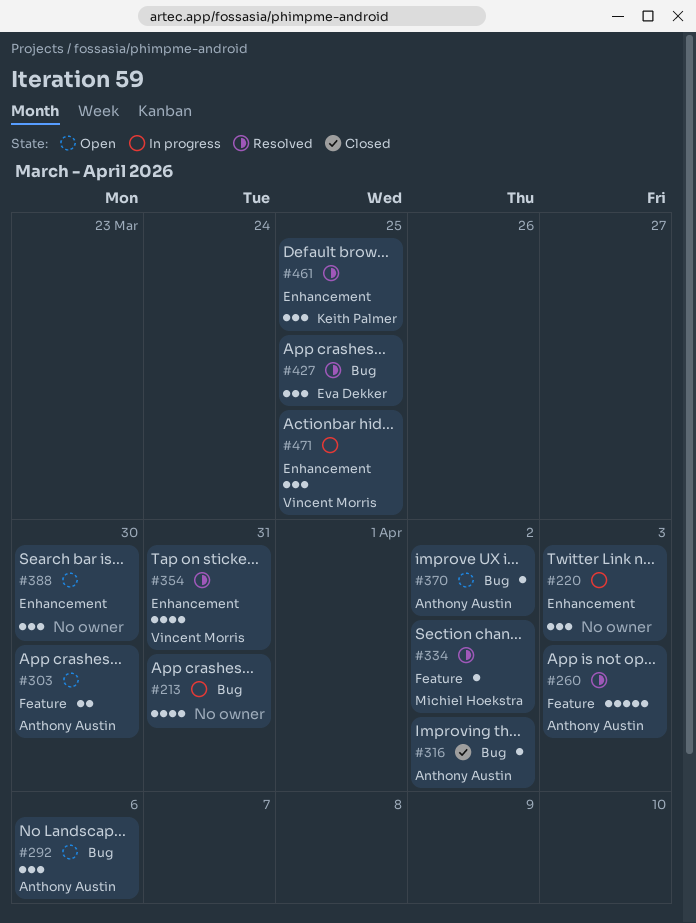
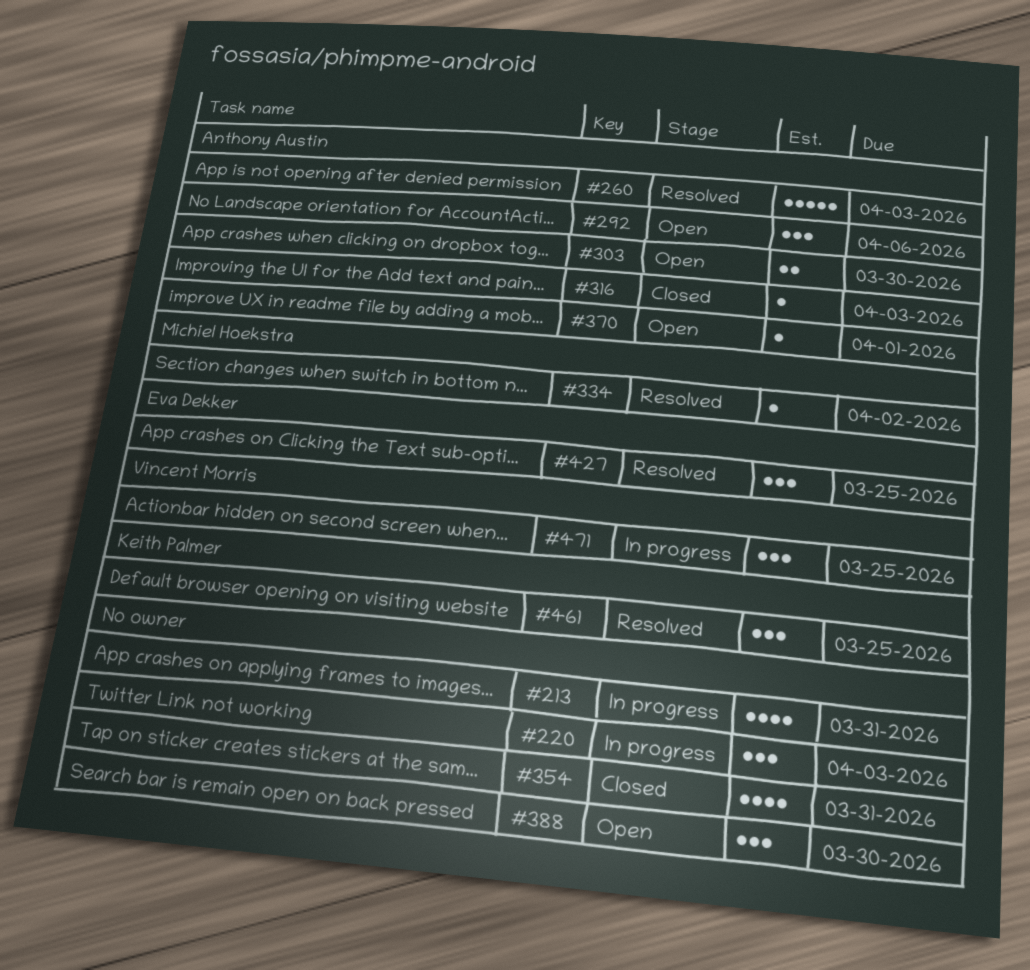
#316, due: Apr 2 -> Apr 3
#354, status: Resolved -> Closed
#354, owner: Vincent Morris -> none
#370, due: Apr 2 -> Apr 1

